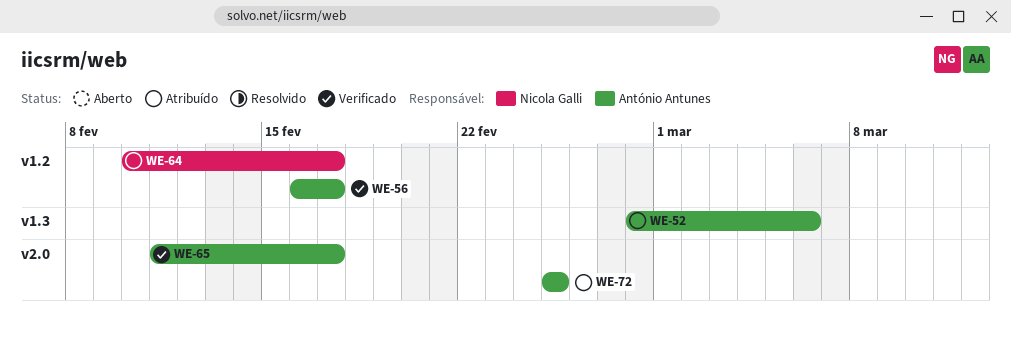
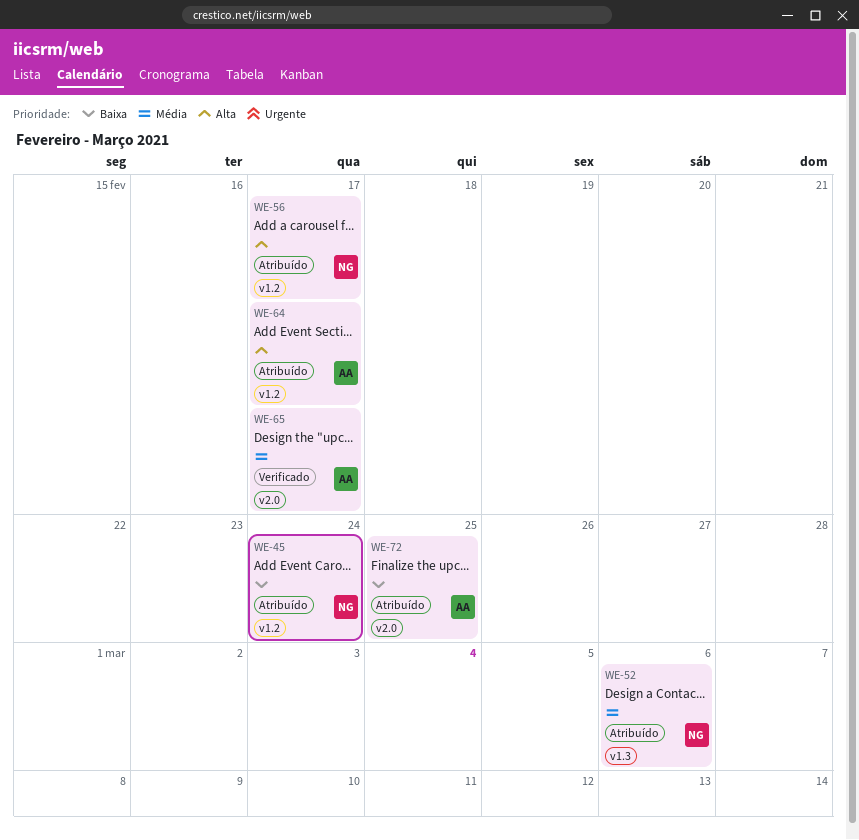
WE-45: none -> present
WE-52, owner: António Antunes -> Nicola Galli
WE-56, status: Verificado -> Atribuído
WE-56, owner: António Antunes -> Nicola Galli
WE-64, owner: Nicola Galli -> António Antunes

